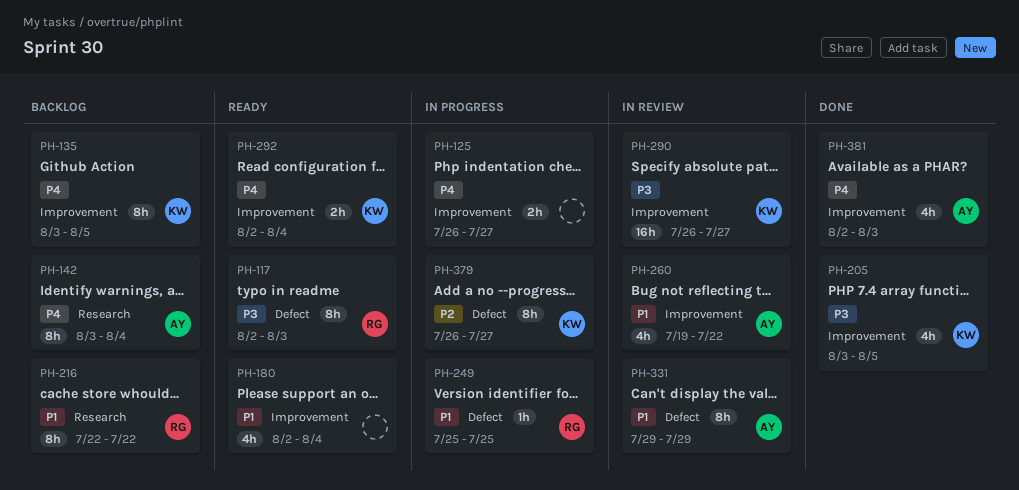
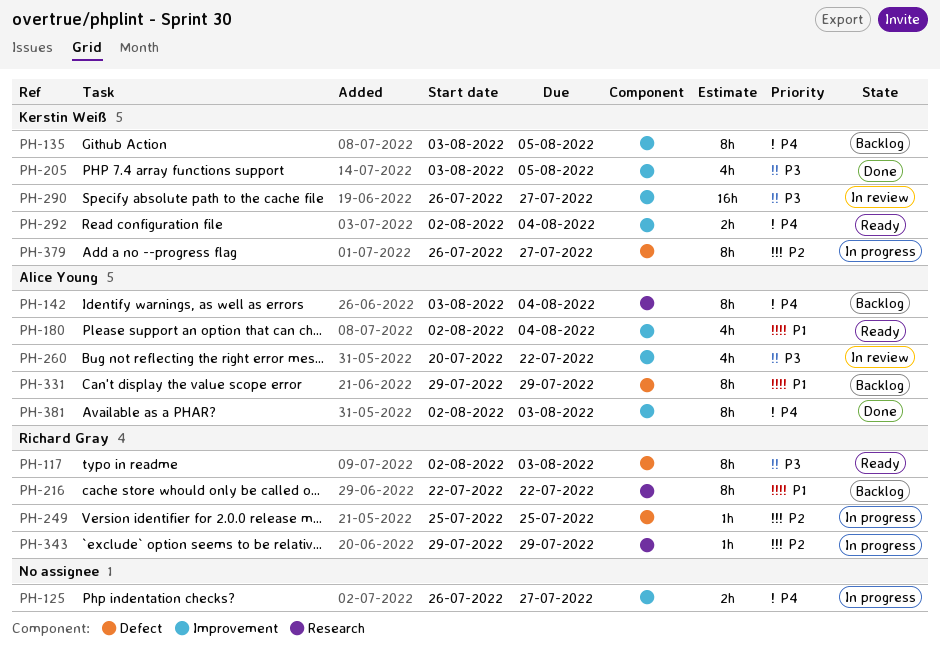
PH-180, owner: none -> Alice Young
PH-249, priority: P1 -> P2
PH-260, priority: P1 -> P3
PH-260, start: Jul 19 -> Jul 20
PH-331, status: In review -> Backlog
PH-343: none -> present
PH-381, estimate: 4h -> 8h

